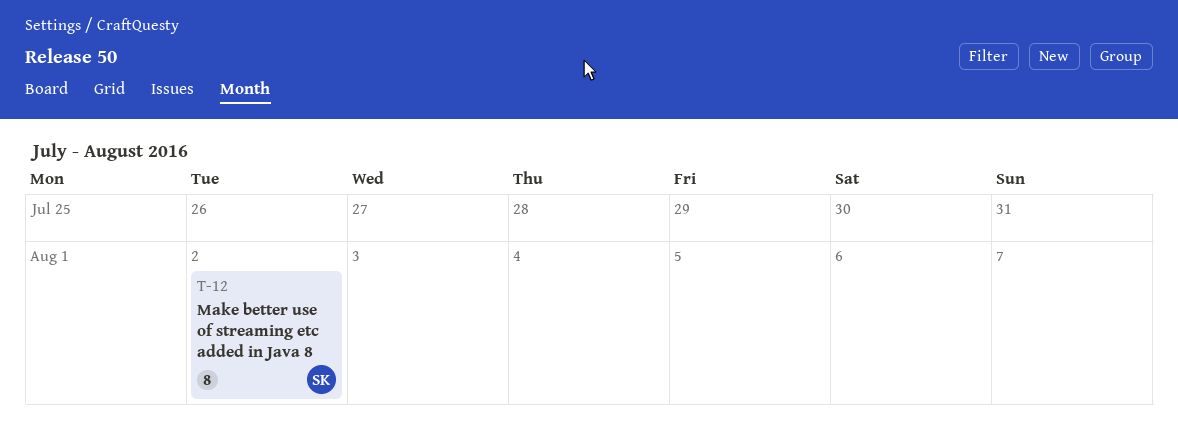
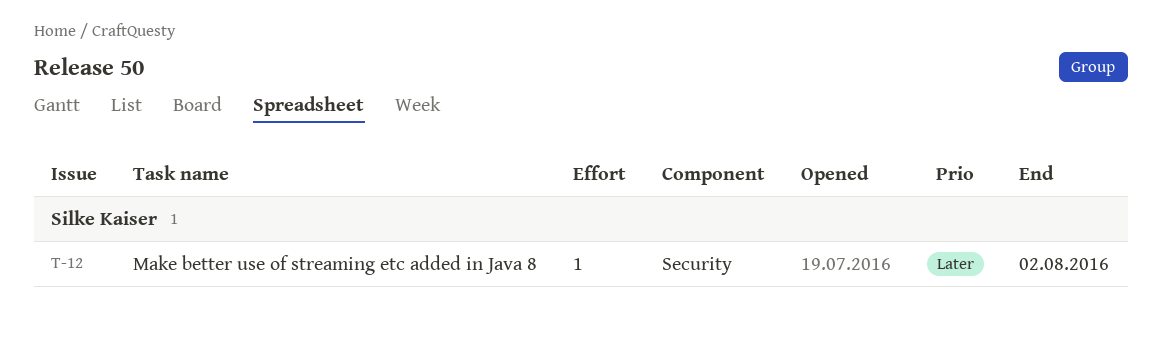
T-12, estimate: 8 -> 1

